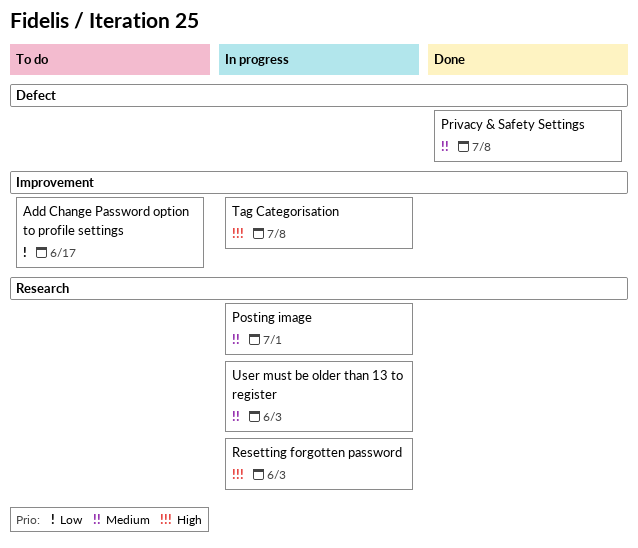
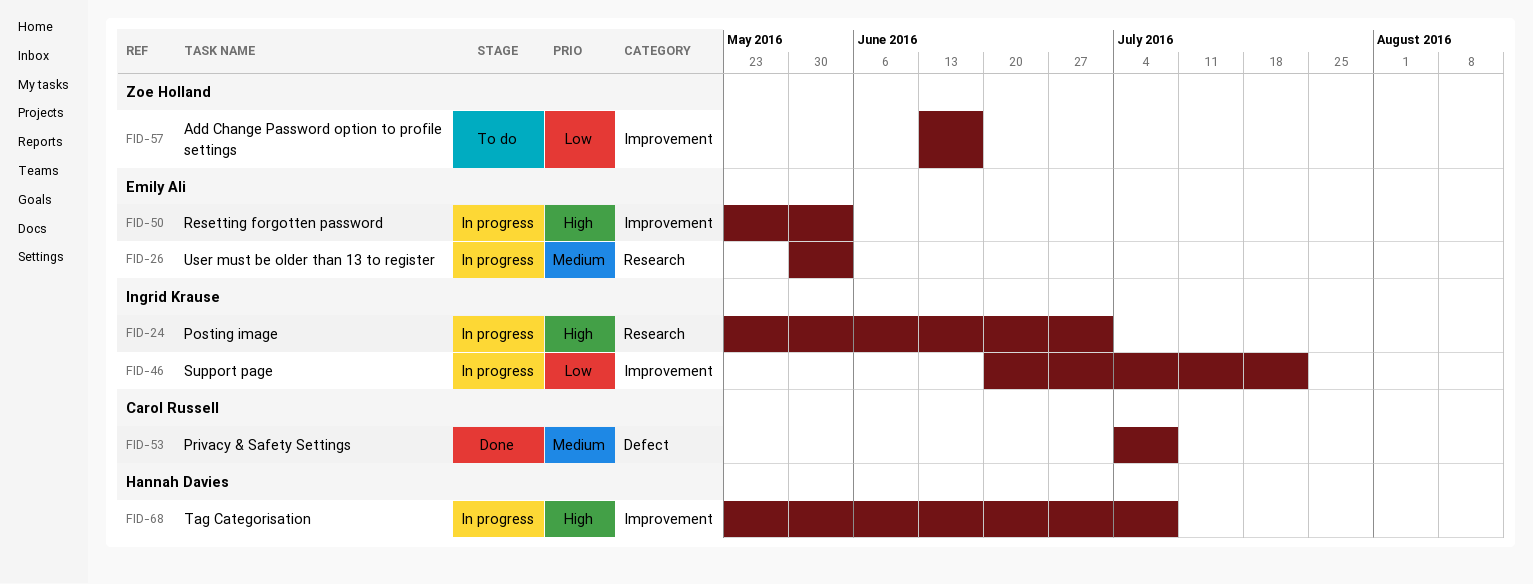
Posting image, priority: Medium -> High
Resetting forgotten password, label: Research -> Improvement
Support page: none -> present

